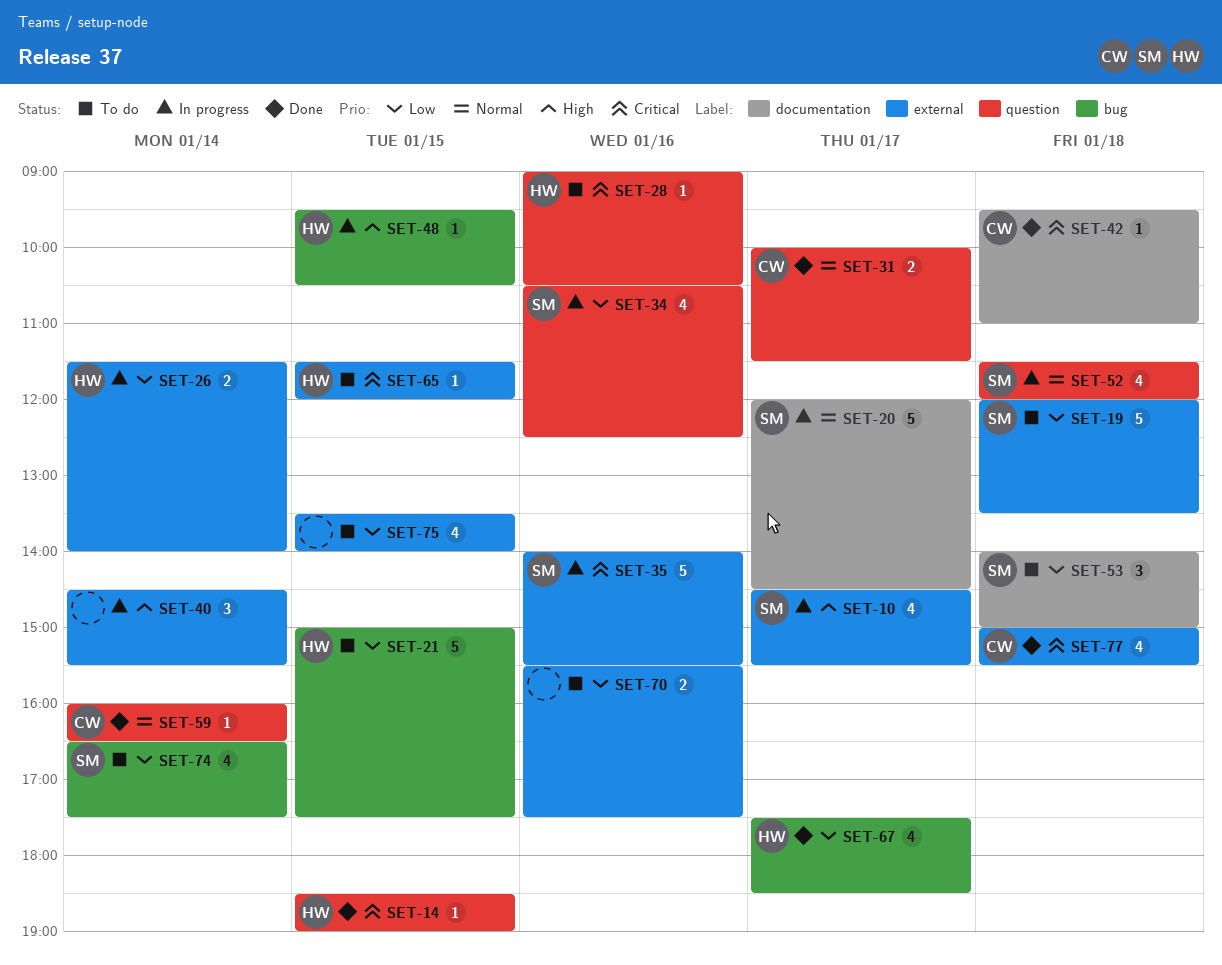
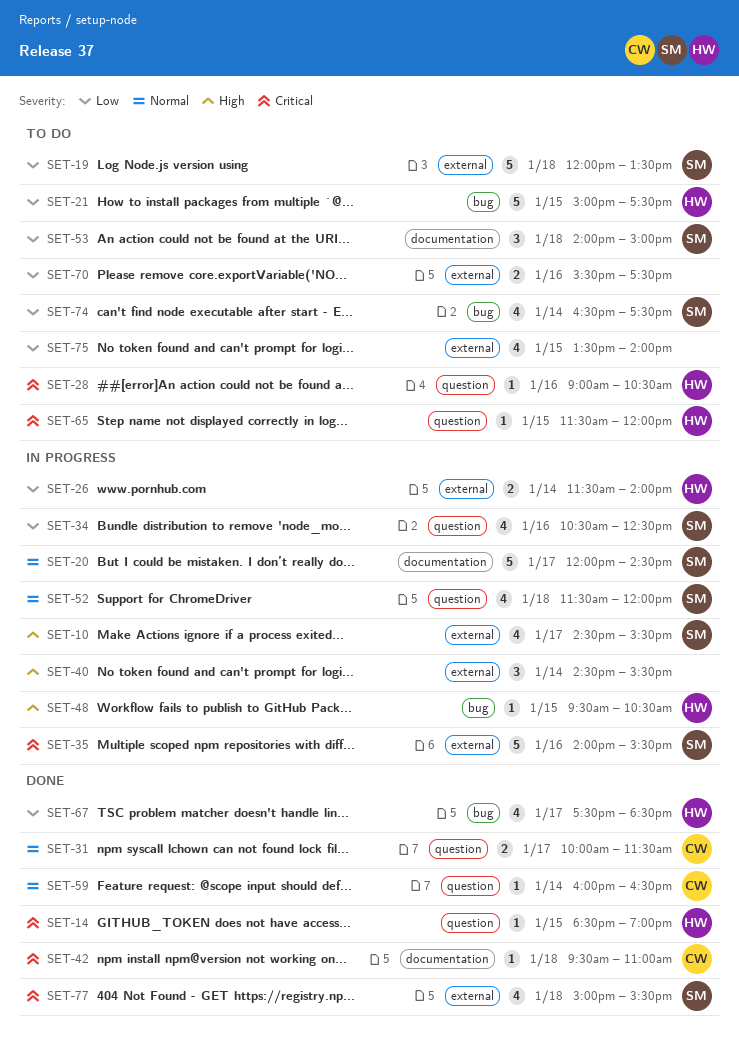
SET-65, label: external -> question
SET-77, owner: CW -> SM

